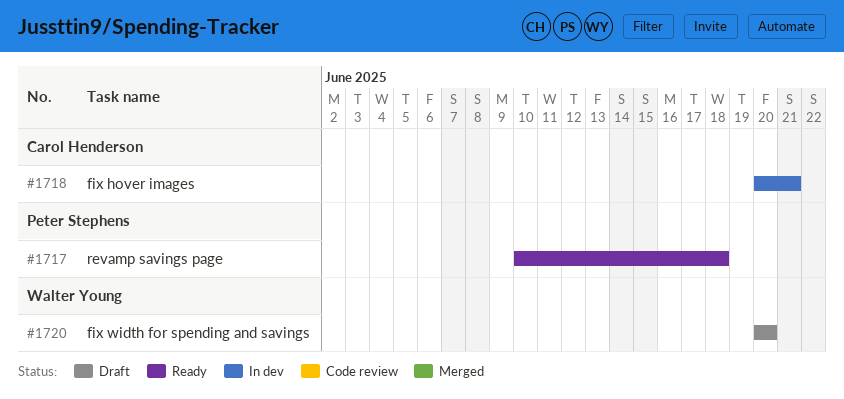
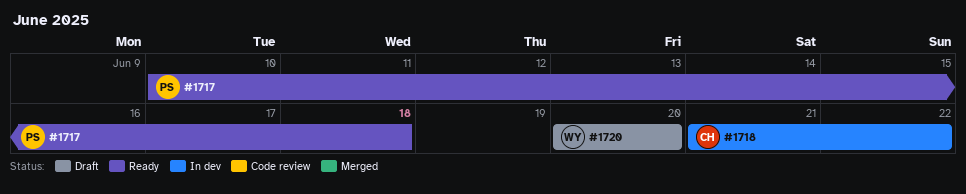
#1718, start: Jun 20 -> Jun 21
#1718, due: Jun 21 -> Jun 22

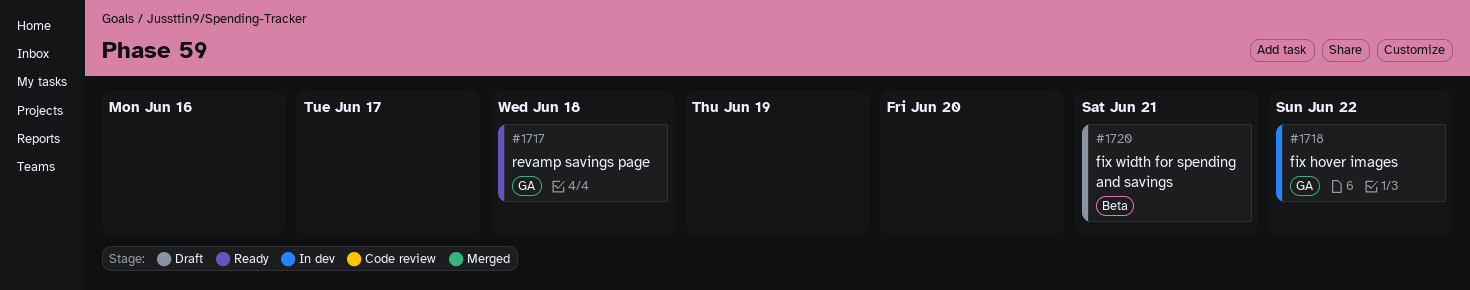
#1720, due: Jun 20 -> Jun 21

